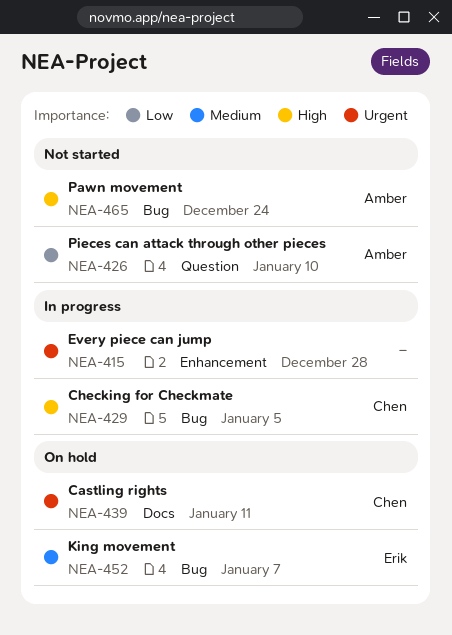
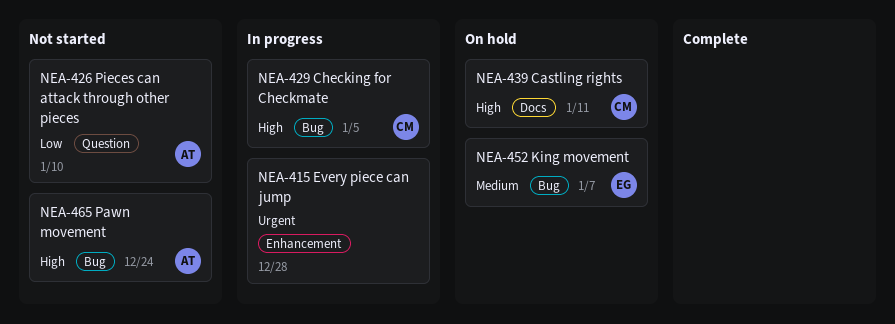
NEA-439, priority: Urgent -> High

